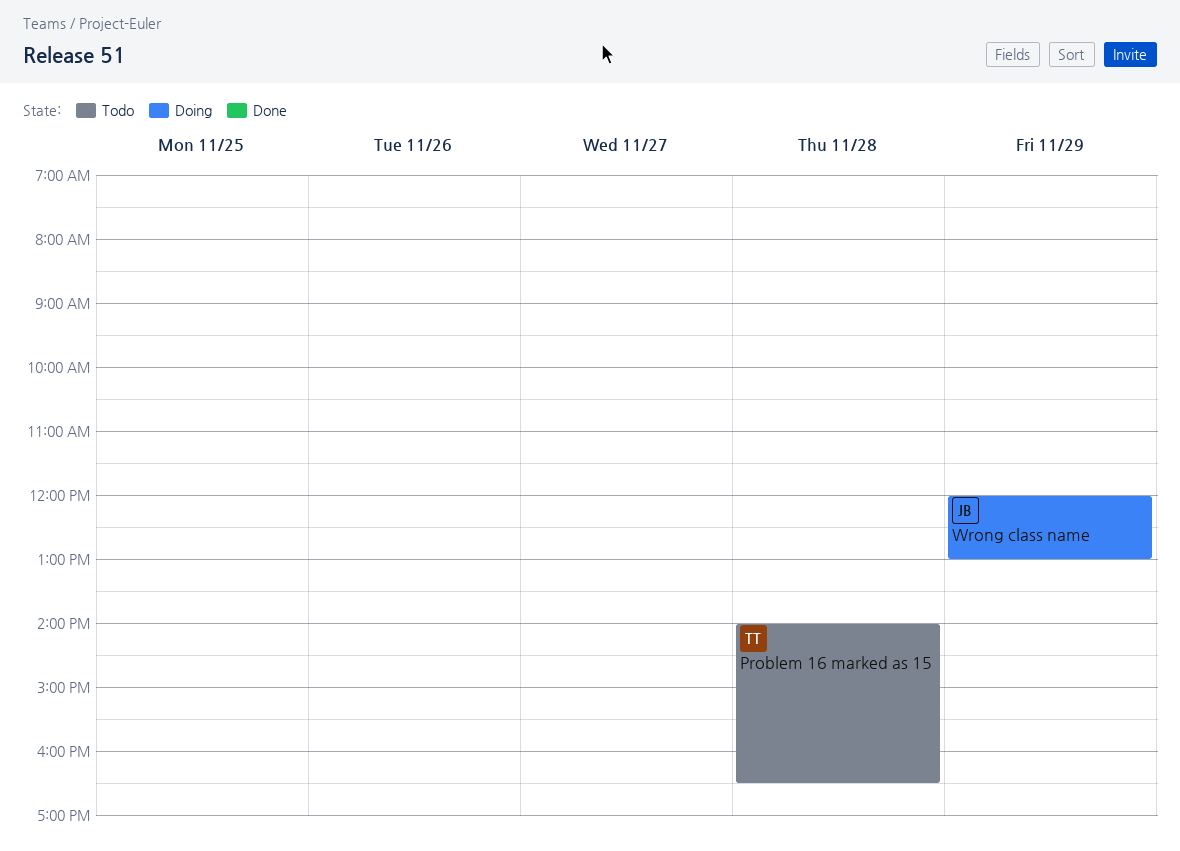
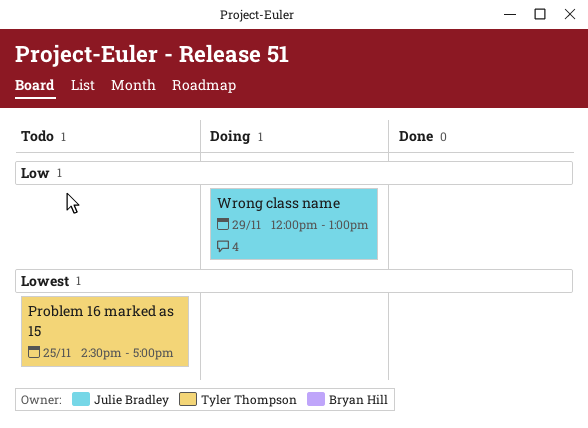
Problem 16 marked as 15, day: Nov 28 -> Nov 25
Problem 16 marked as 15, begins: 14:00 -> 14:30
Problem 16 marked as 15, ends: 16:30 -> 17:00

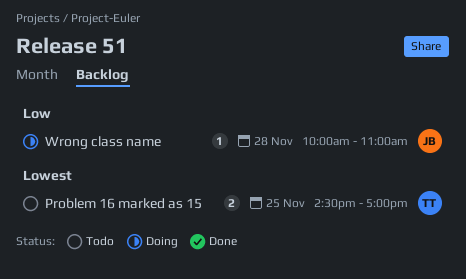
Wrong class name, day: Nov 29 -> Nov 28
Wrong class name, begins: 12:00 -> 10:00
Wrong class name, ends: 13:00 -> 11:00

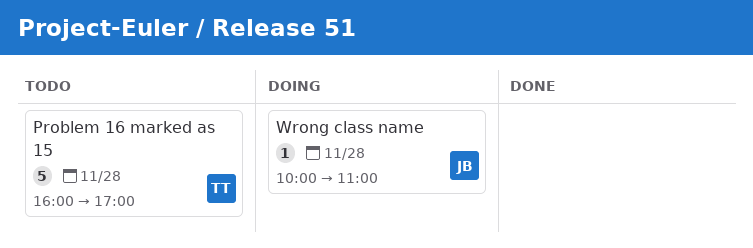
Problem 16 marked as 15, estimate: 2 -> 5
Problem 16 marked as 15, day: Nov 25 -> Nov 28
Problem 16 marked as 15, begins: 14:30 -> 16:00

